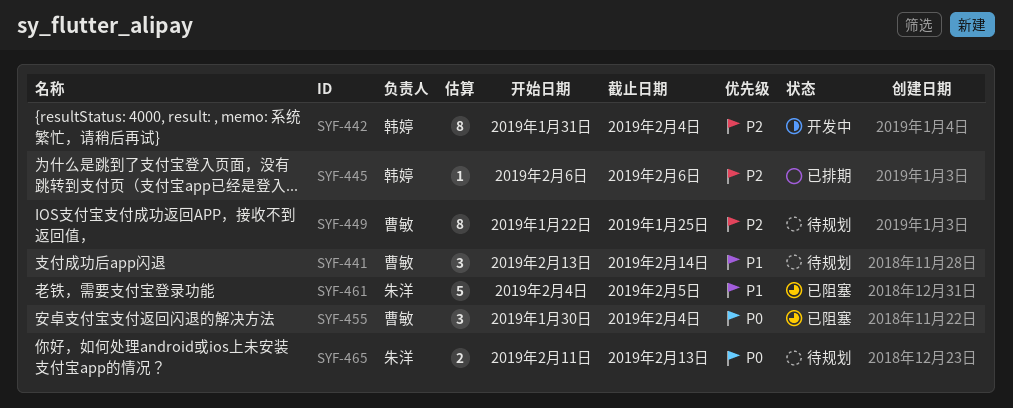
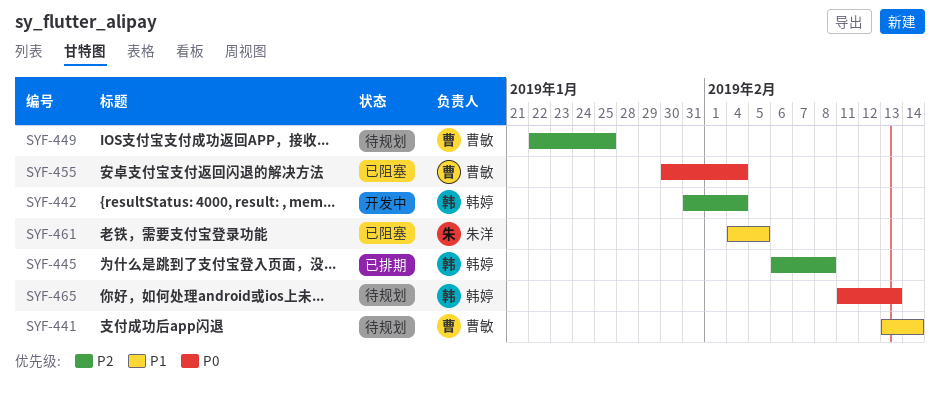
SYF-445, due: Feb 6 -> Feb 8
SYF-465, owner: 朱洋 -> 韩婷

